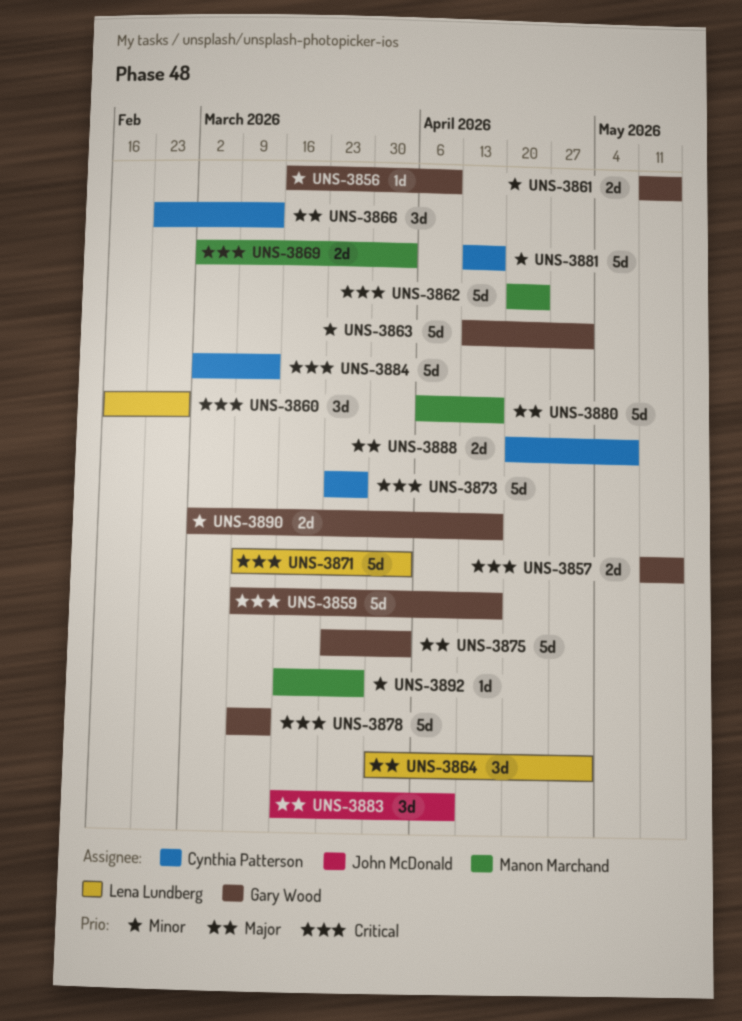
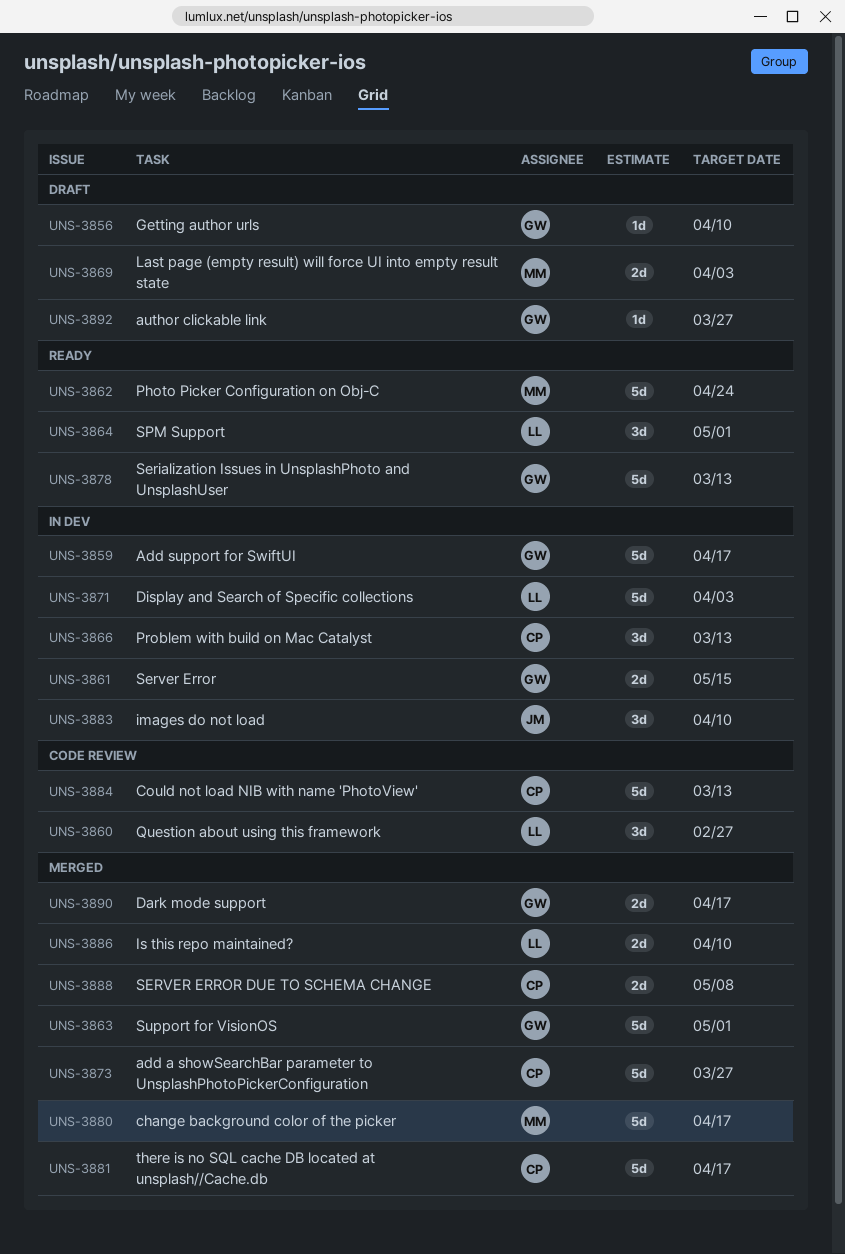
UNS-3857: present -> none
UNS-3875: present -> none
UNS-3886: none -> present
UNS-3892, owner: Manon Marchand -> Gary Wood

